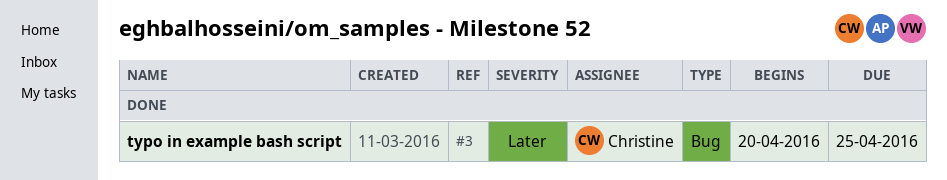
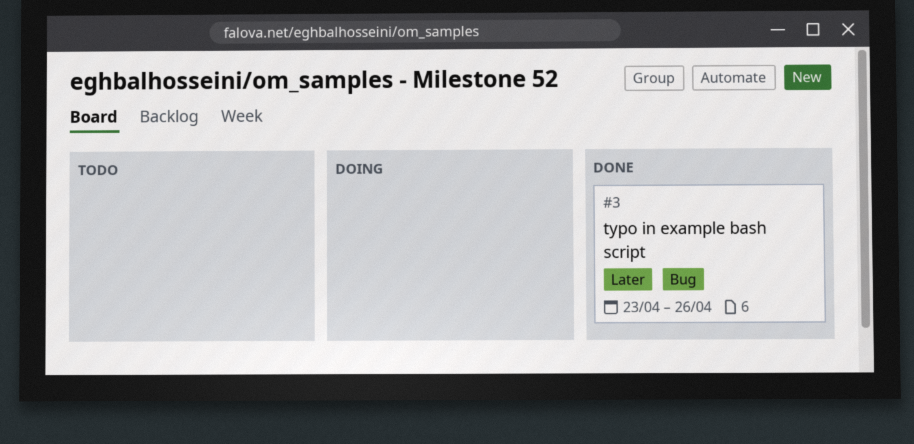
#3, start: Apr 20 -> Apr 23
#3, due: Apr 25 -> Apr 26

